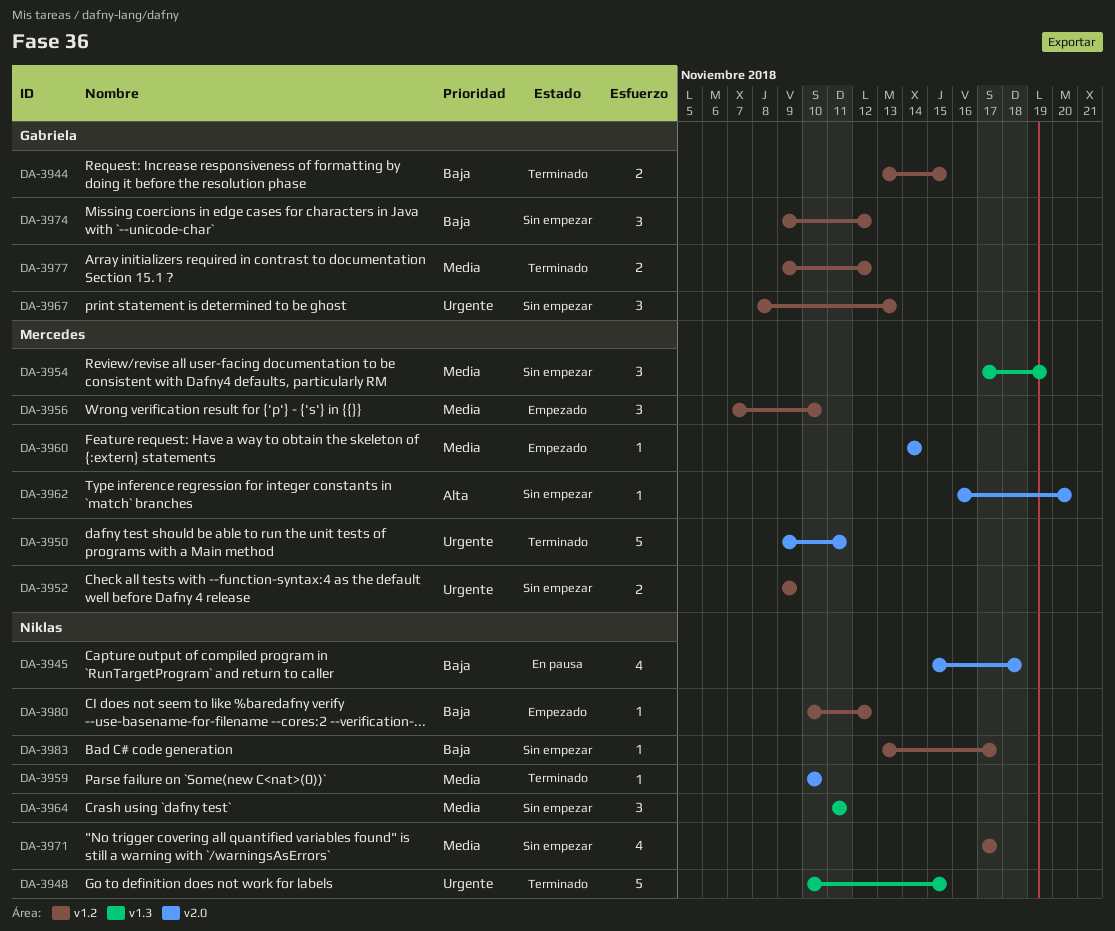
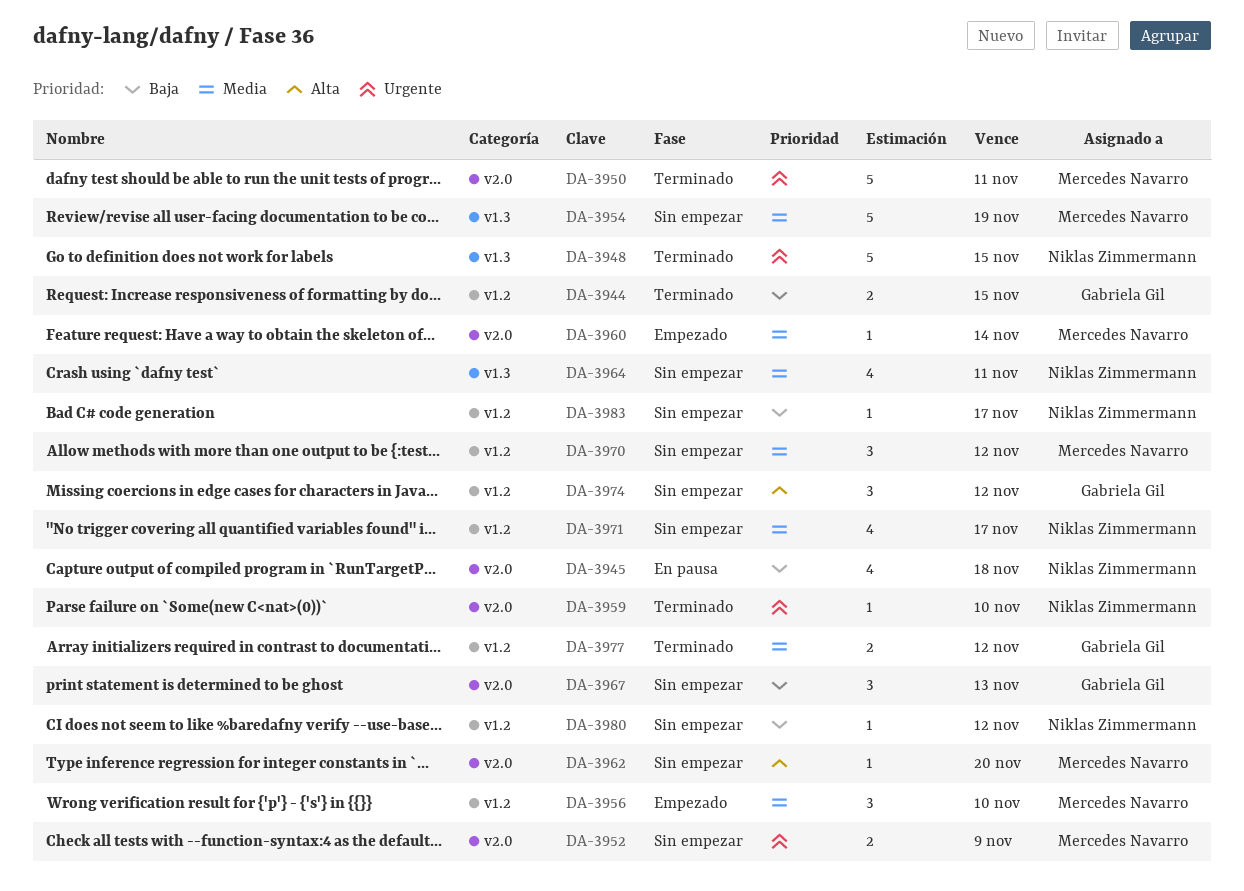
DA-3952, label: v1.2 -> v2.0
DA-3954, estimate: 3 -> 5
DA-3959, priority: Media -> Urgente
DA-3964, estimate: 3 -> 4
DA-3967, priority: Urgente -> Baja
DA-3967, label: v1.2 -> v2.0
DA-3970: none -> present
DA-3974, priority: Baja -> Alta
DA-3980, status: Empezado -> Sin empezar

